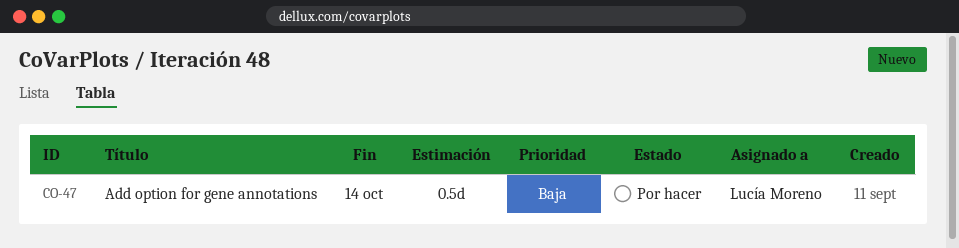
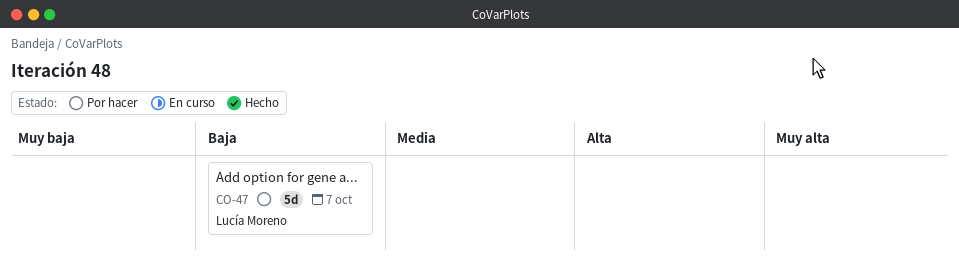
CO-47, estimate: 0.5d -> 5d
CO-47, due: Oct 14 -> Oct 7

